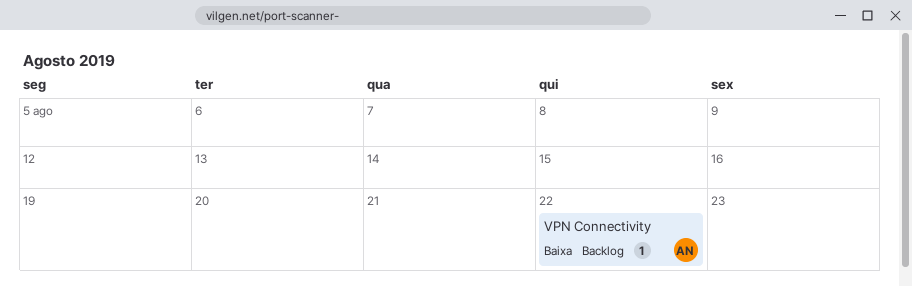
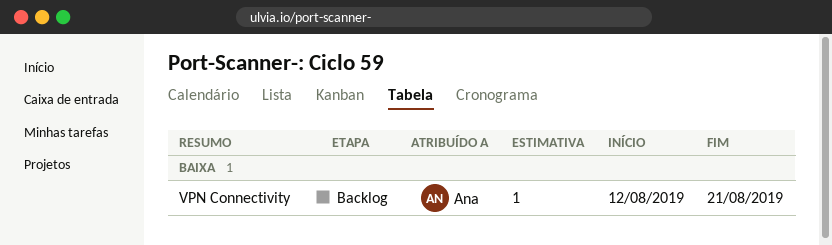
VPN Connectivity, due: Aug 22 -> Aug 21

